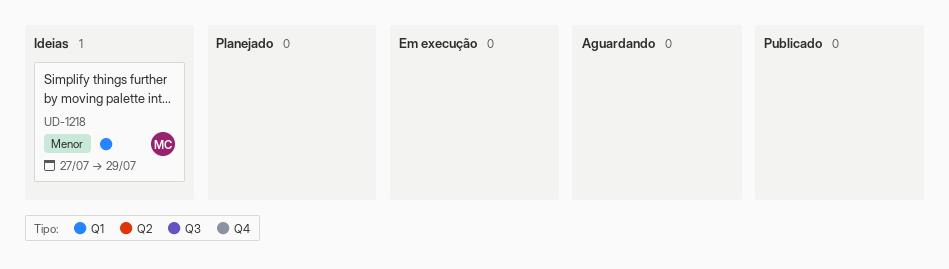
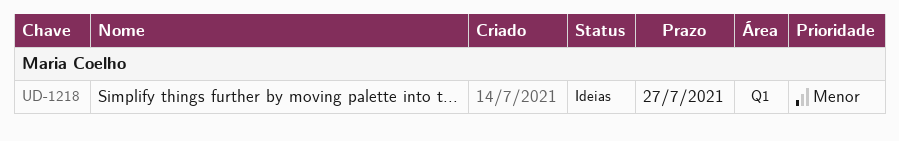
UD-1218, due: Jul 29 -> Jul 27

